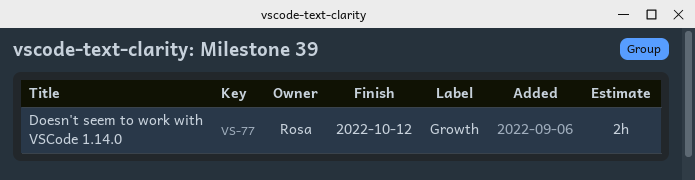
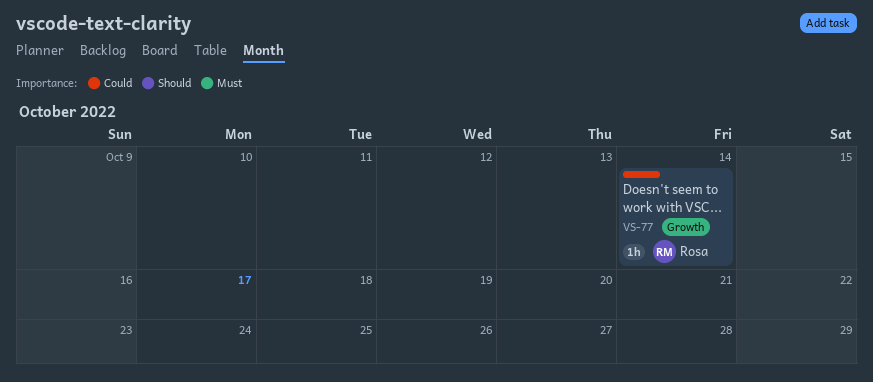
VS-77, estimate: 2h -> 1h
VS-77, due: Oct 12 -> Oct 14

